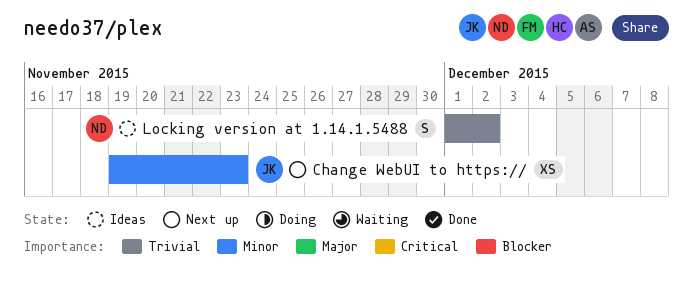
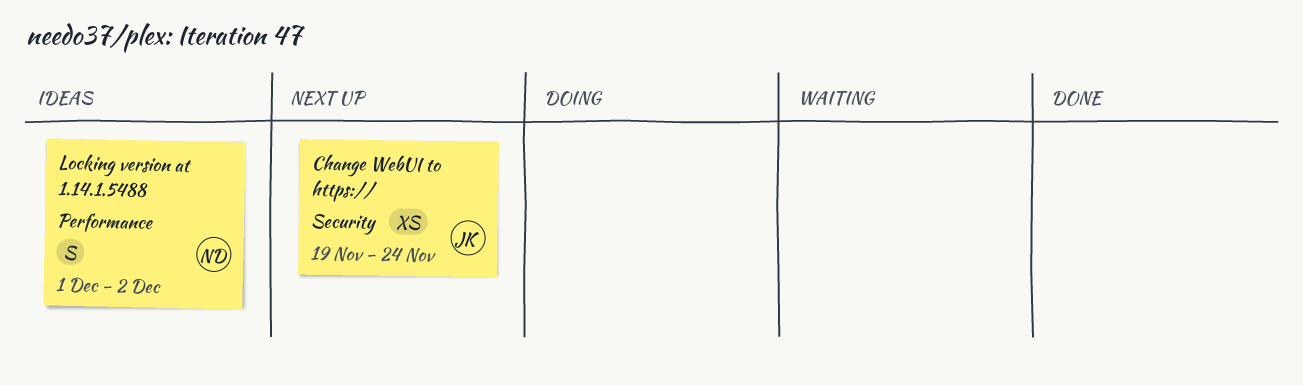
Change WebUI to https://, due: Nov 23 -> Nov 24

